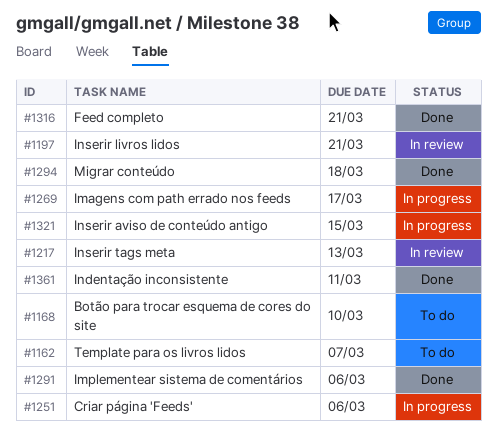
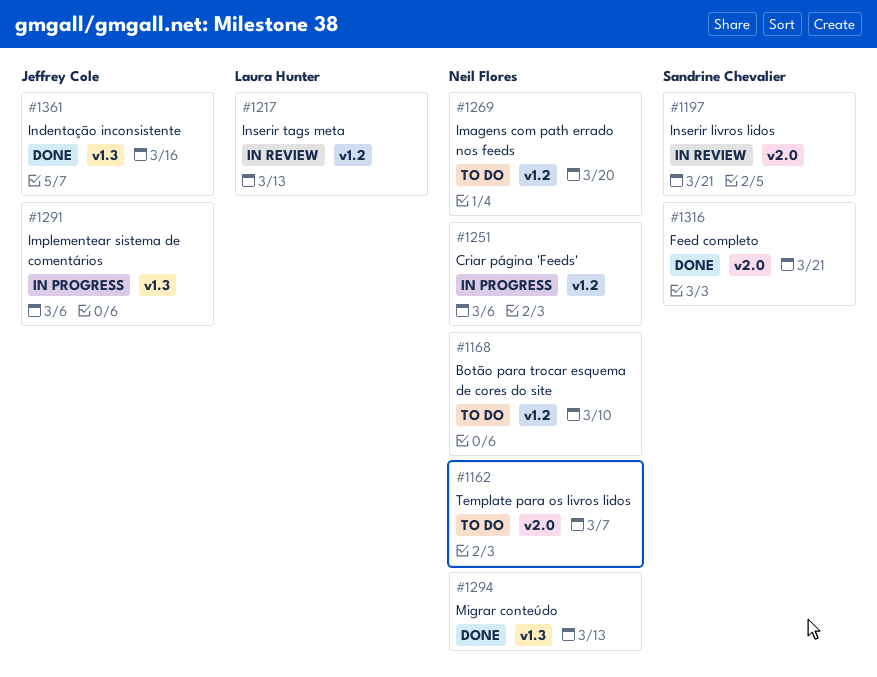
#1269, status: In progress -> To do
#1269, due: Mar 17 -> Mar 20
#1291, status: Done -> In progress
#1294, due: Mar 18 -> Mar 13
#1321: present -> none
#1361, due: Mar 11 -> Mar 16

